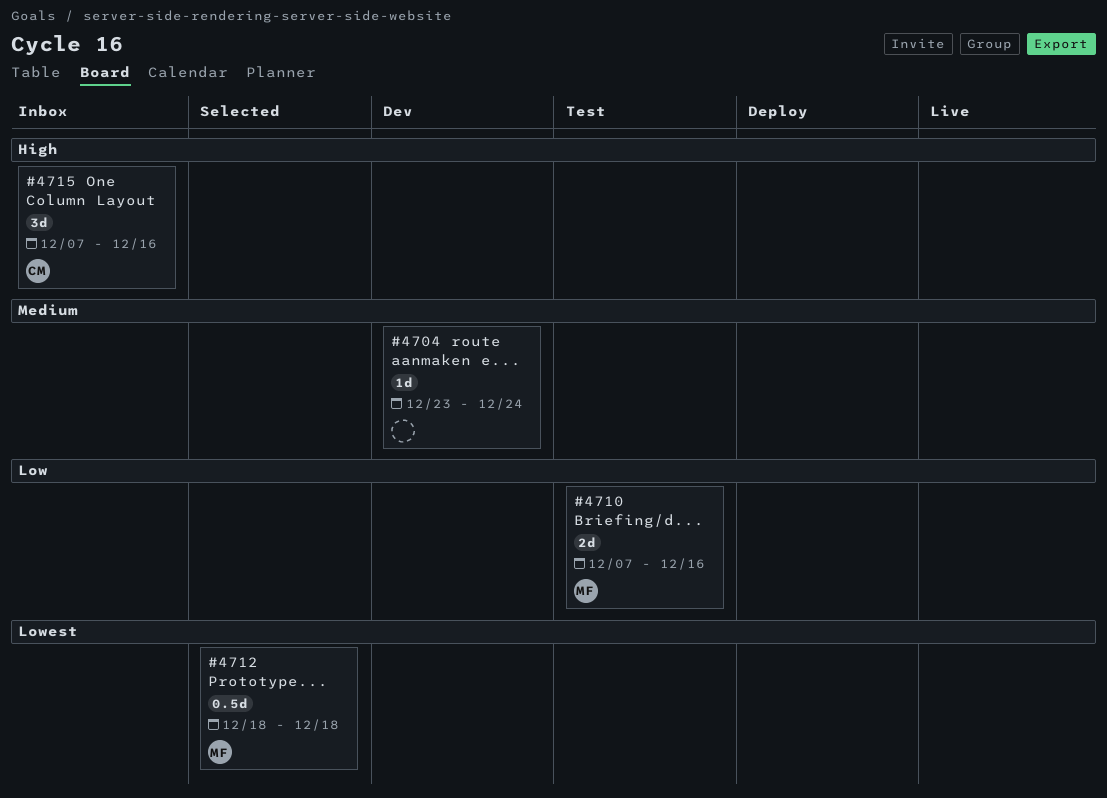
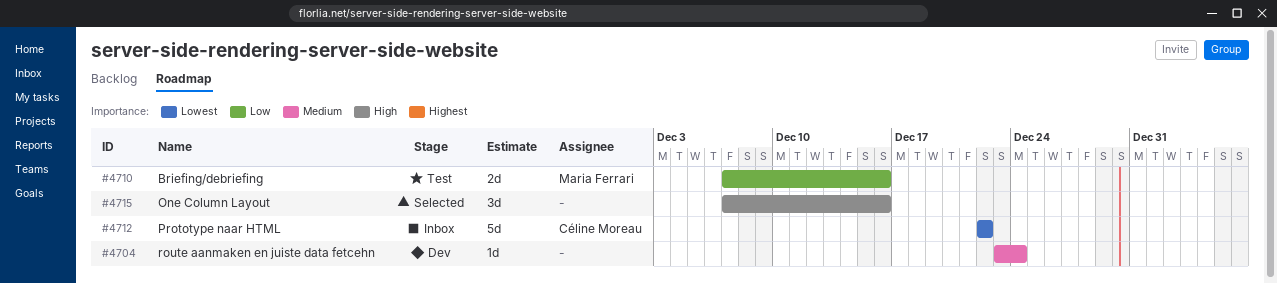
#4712, status: Selected -> Inbox
#4712, owner: Maria Ferrari -> Céline Moreau
#4712, estimate: 0.5d -> 5d
#4712, start: Dec 18 -> Dec 22
#4712, due: Dec 18 -> Dec 22
#4715, status: Inbox -> Selected
#4715, owner: Céline Moreau -> none

